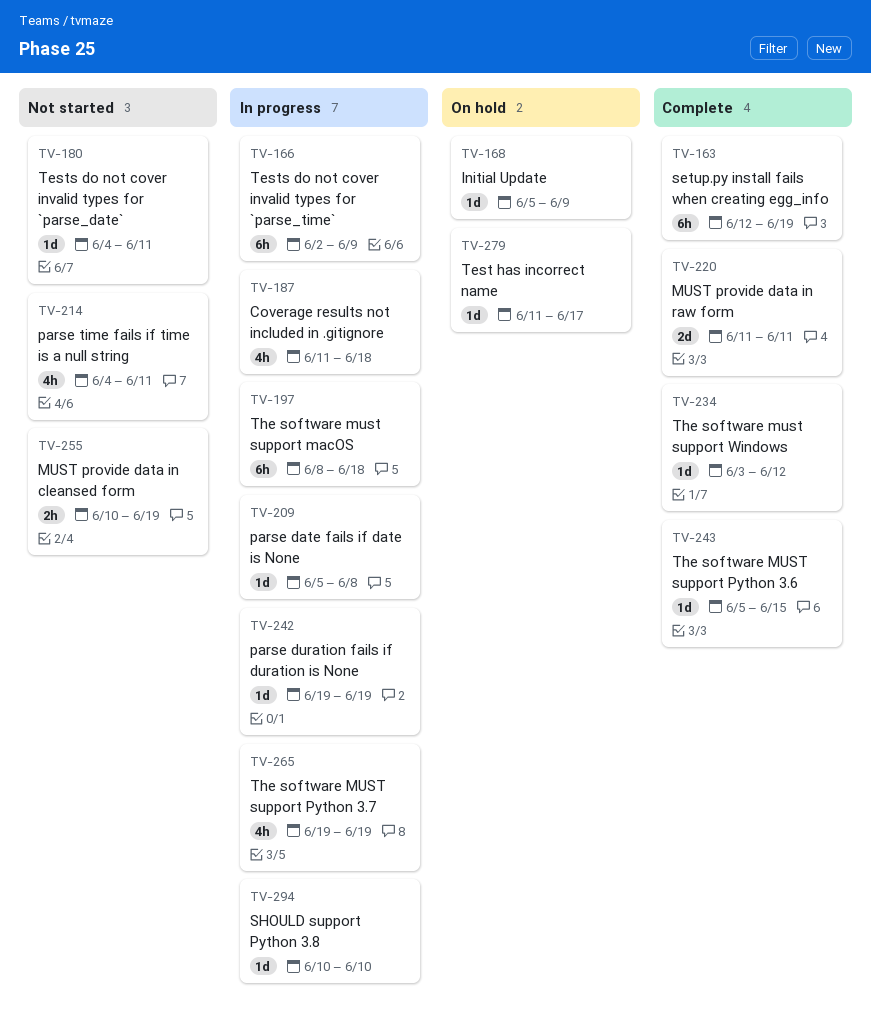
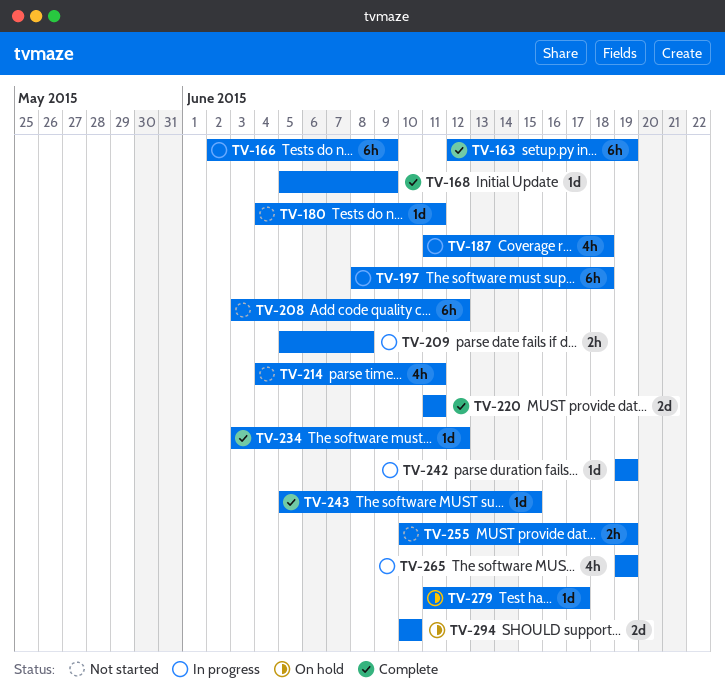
TV-168, status: On hold -> Complete
TV-208: none -> present
TV-209, estimate: 1d -> 2h
TV-294, status: In progress -> On hold
TV-294, estimate: 1d -> 2d

